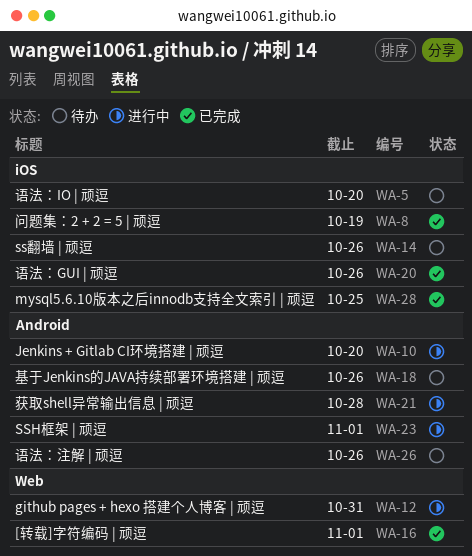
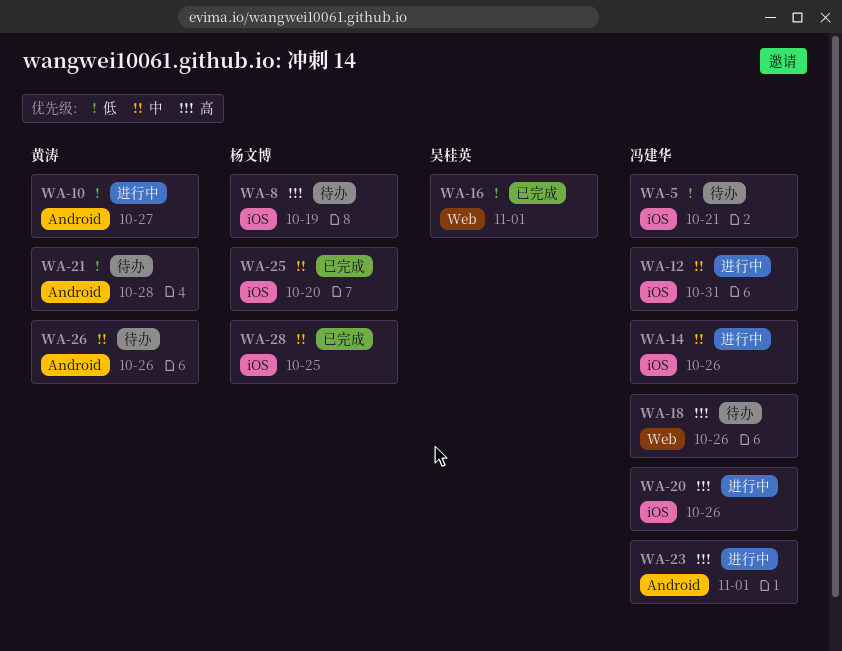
WA-5, due: Oct 20 -> Oct 21
WA-8, status: 已完成 -> 待办
WA-10, due: Oct 20 -> Oct 27
WA-12, label: Web -> iOS
WA-14, status: 待办 -> 进行中
WA-18, label: Android -> Web
WA-20, status: 已完成 -> 进行中
WA-21, status: 进行中 -> 待办
WA-25: none -> present

